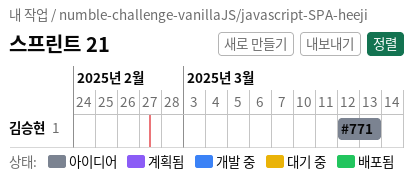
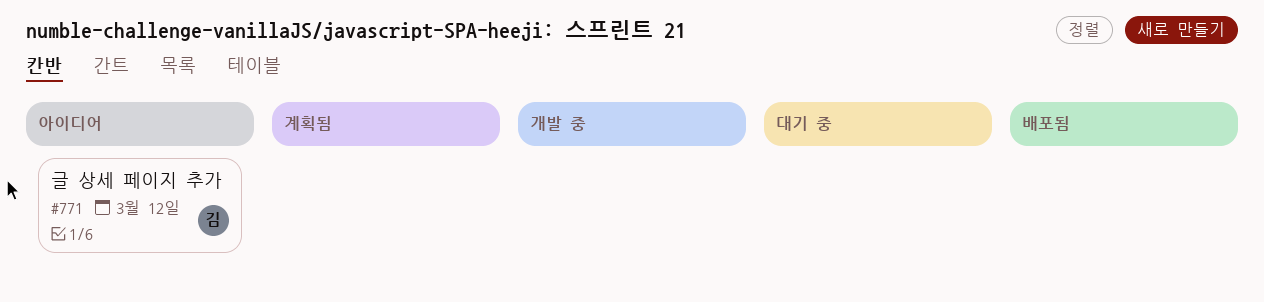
#771, due: Mar 13 -> Mar 12

